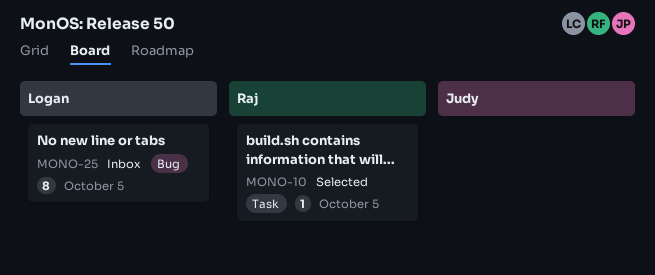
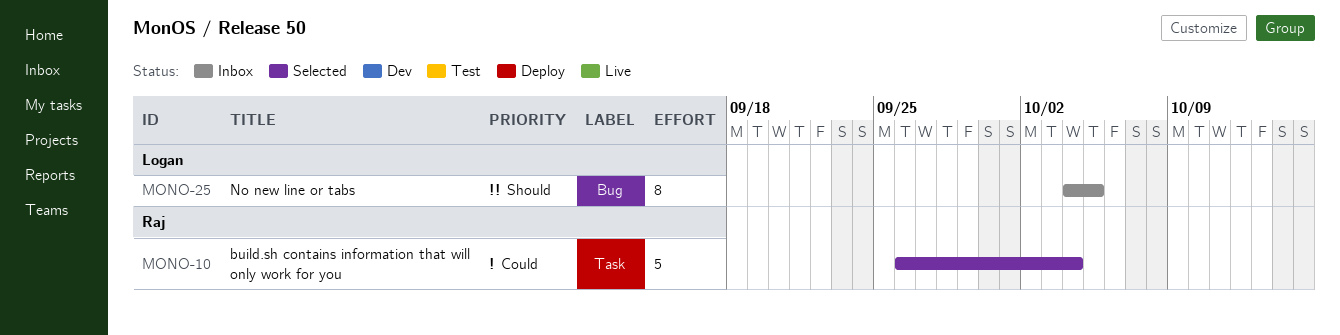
MONO-10, estimate: 1 -> 5
MONO-10, due: Oct 5 -> Oct 4

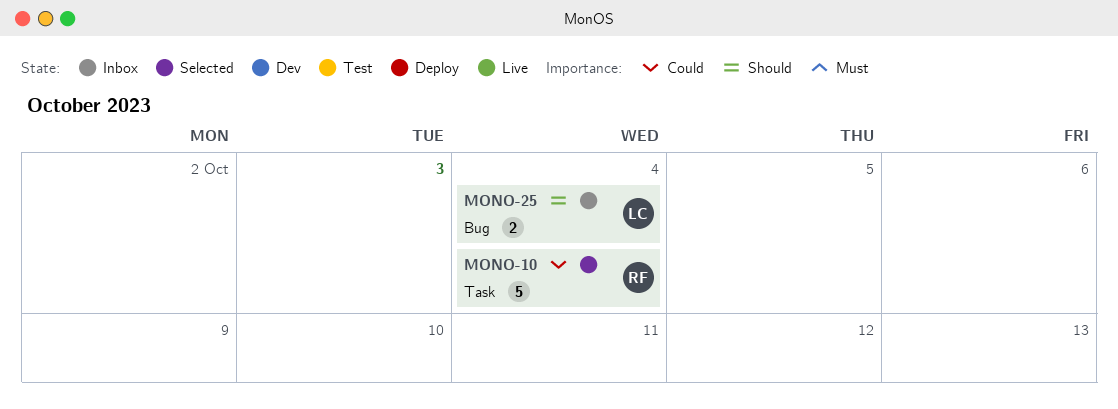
MONO-25, estimate: 8 -> 2
MONO-25, due: Oct 5 -> Oct 4

